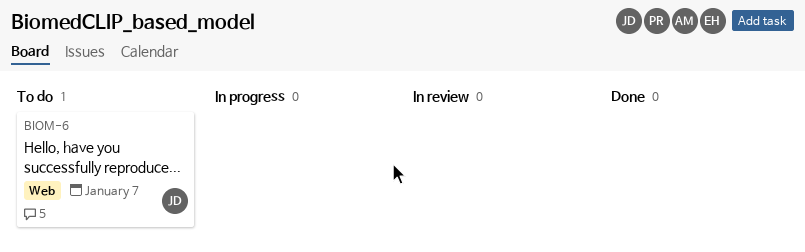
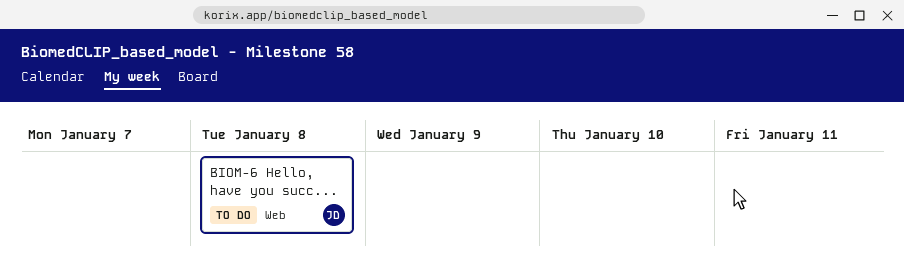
BIOM-6, due: Jan 7 -> Jan 8

